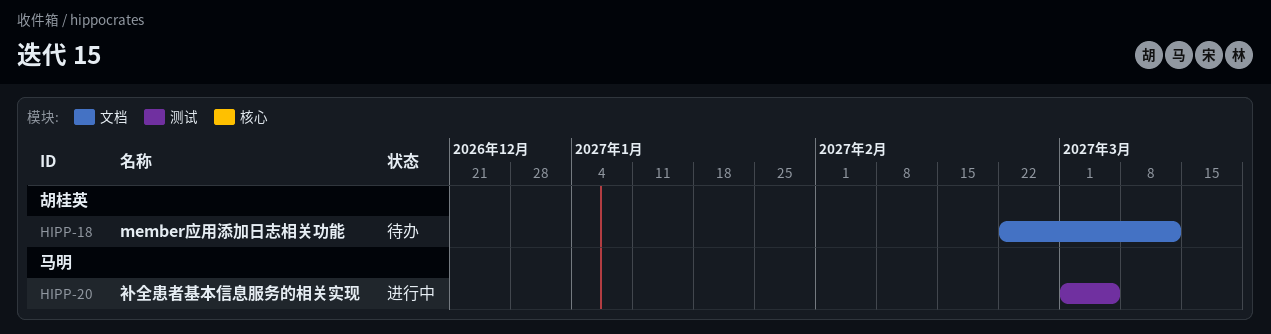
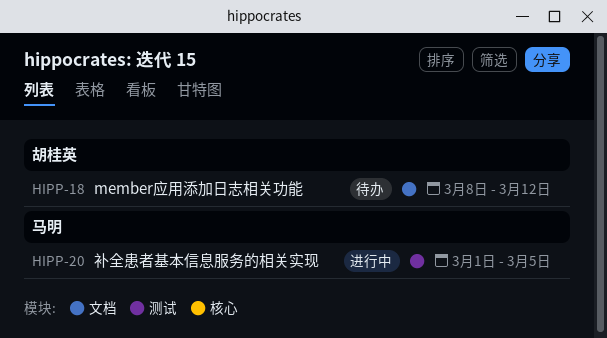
HIPP-18, start: Feb 22 -> Mar 8

